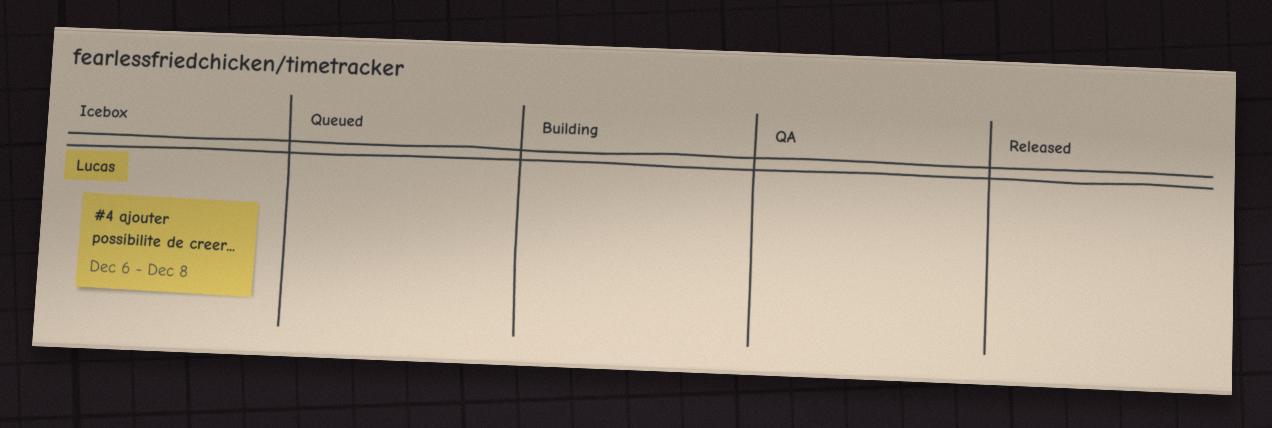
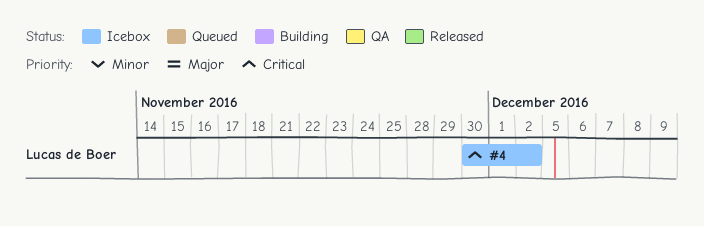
#4, start: Dec 6 -> Nov 30
#4, due: Dec 8 -> Dec 2

